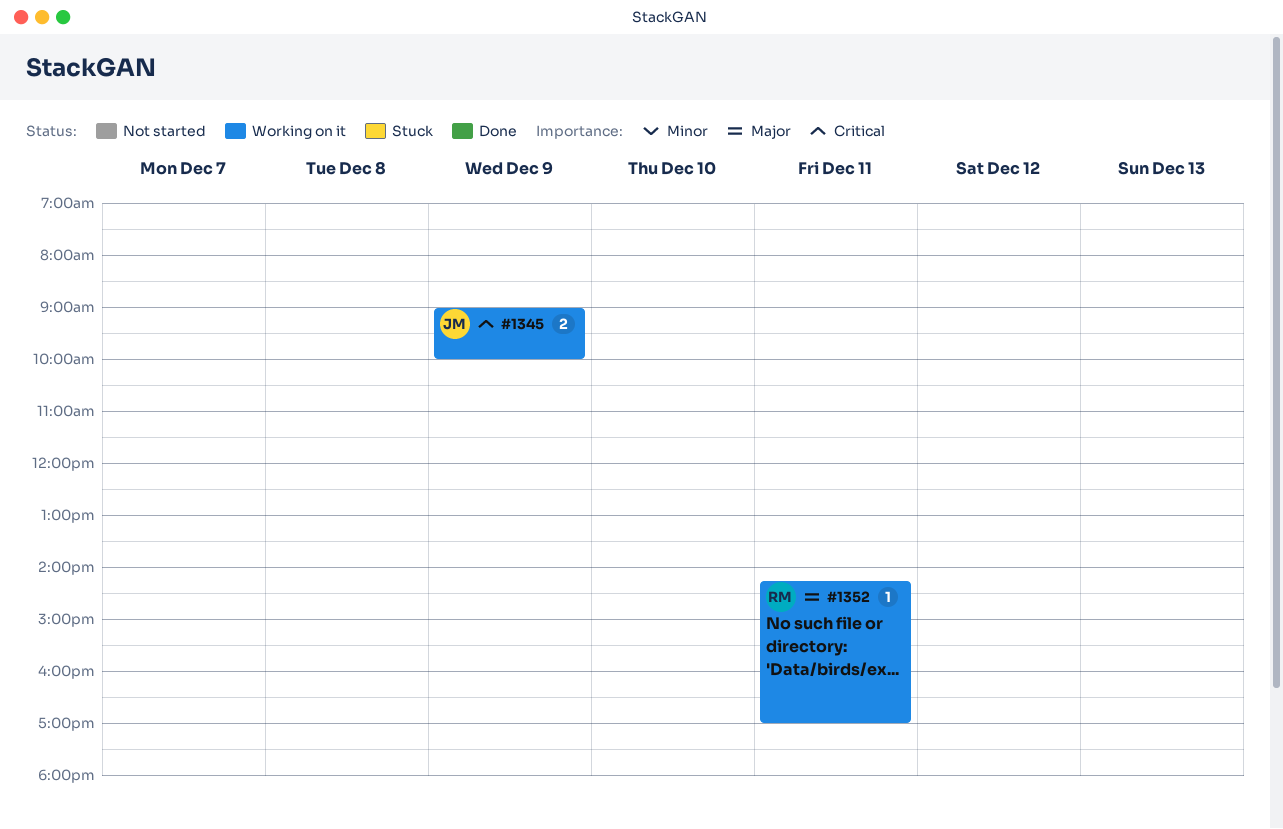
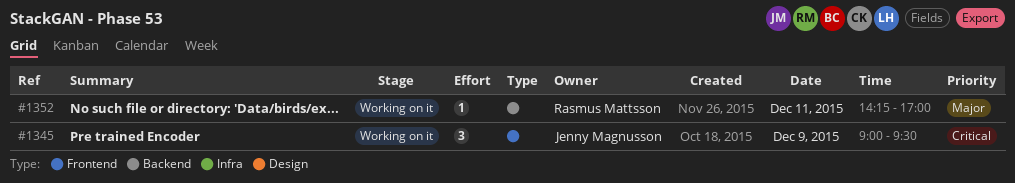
#1345, estimate: 2 -> 3
#1345, ends: 10:00 -> 09:30

